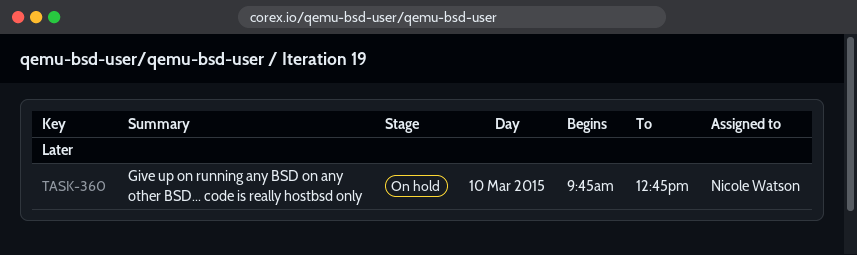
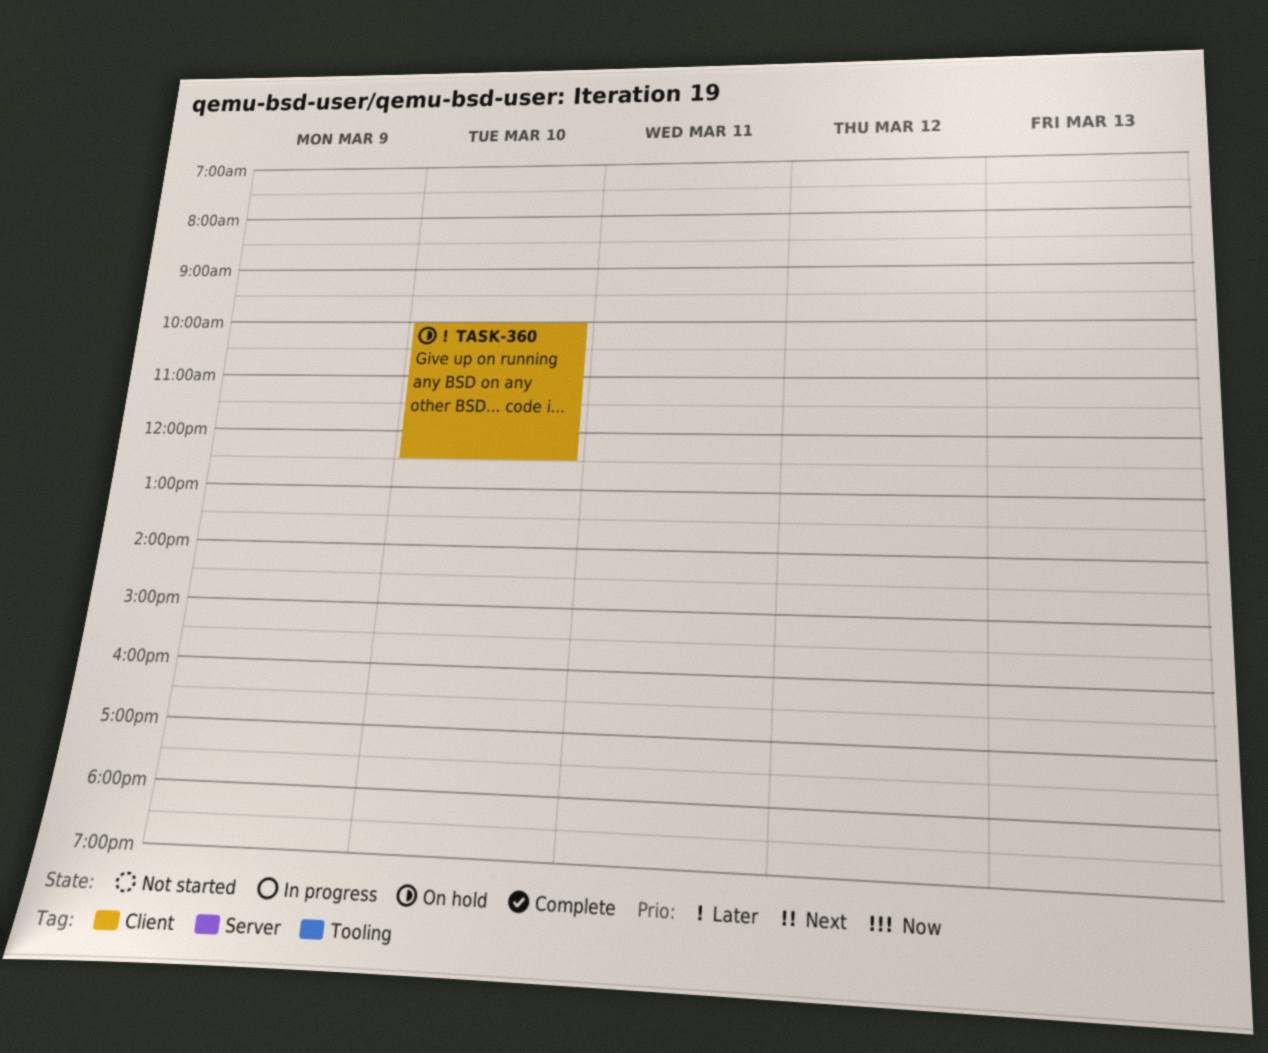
TASK-360, begins: 09:45 -> 10:00
TASK-360, ends: 12:45 -> 12:30

